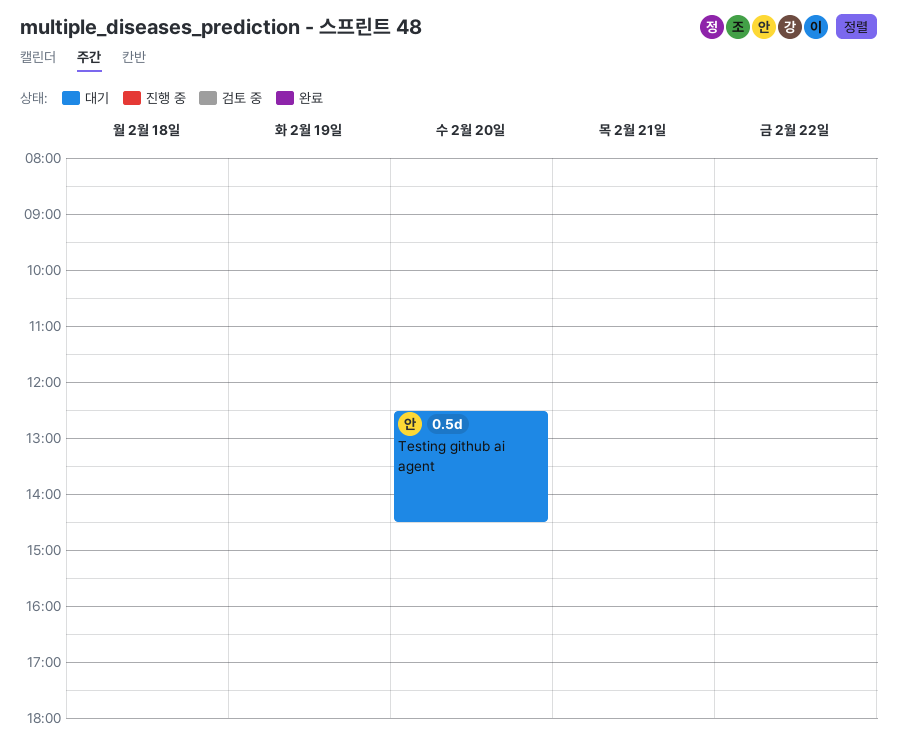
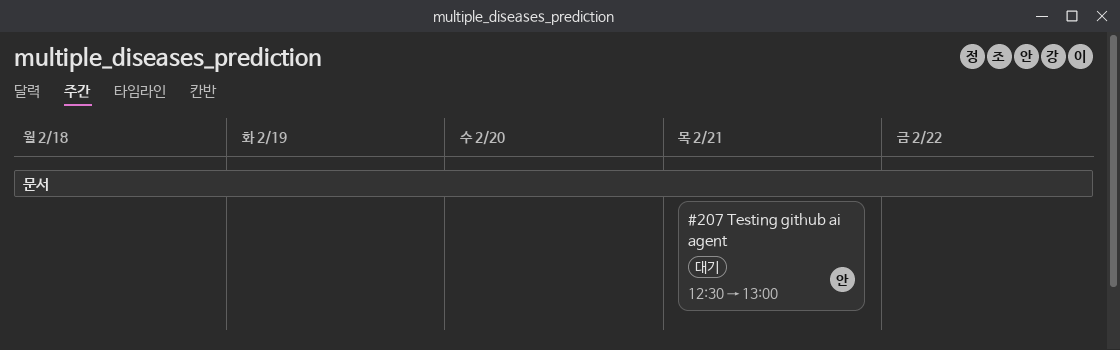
Testing github ai agent, day: Feb 20 -> Feb 21
Testing github ai agent, ends: 14:30 -> 13:00

